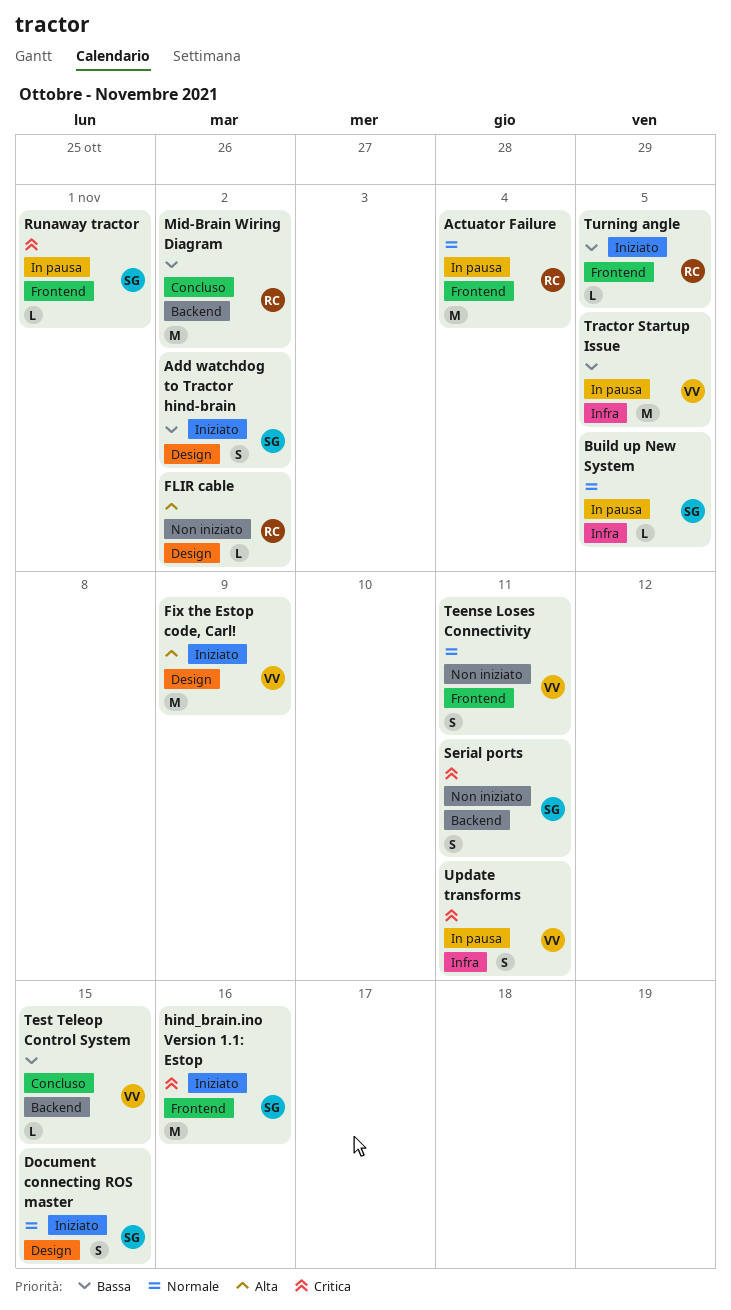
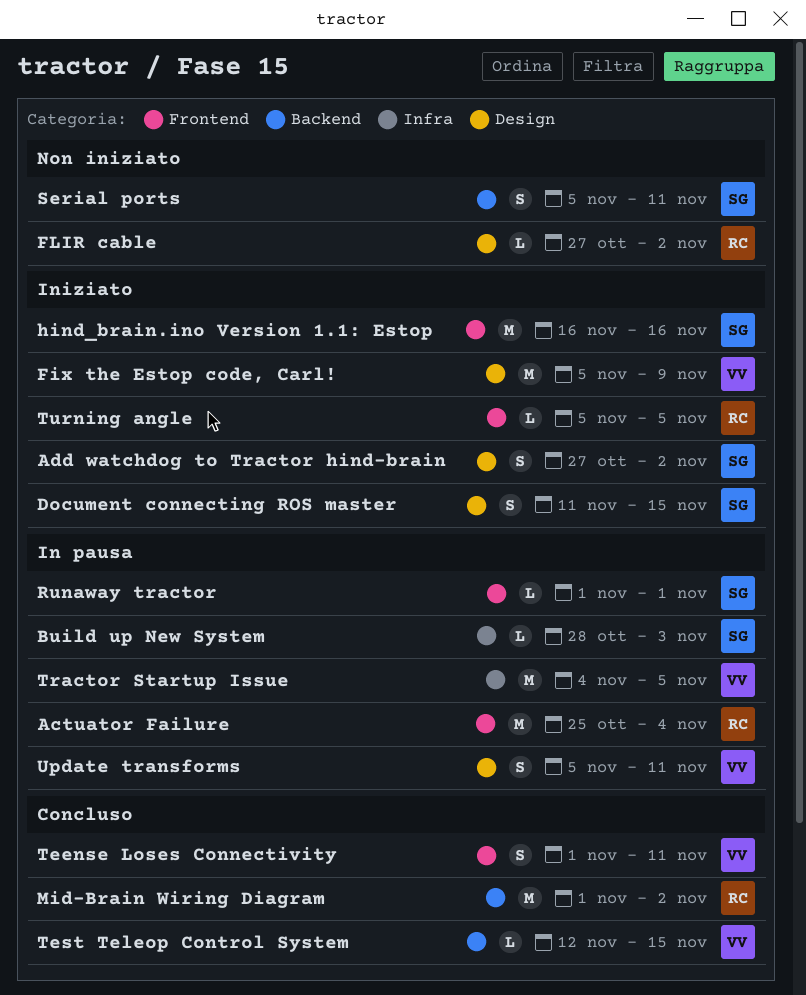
Build up New System, due: Nov 5 -> Nov 3
Teense Loses Connectivity, status: Non iniziato -> Concluso
Update transforms, label: Infra -> Design

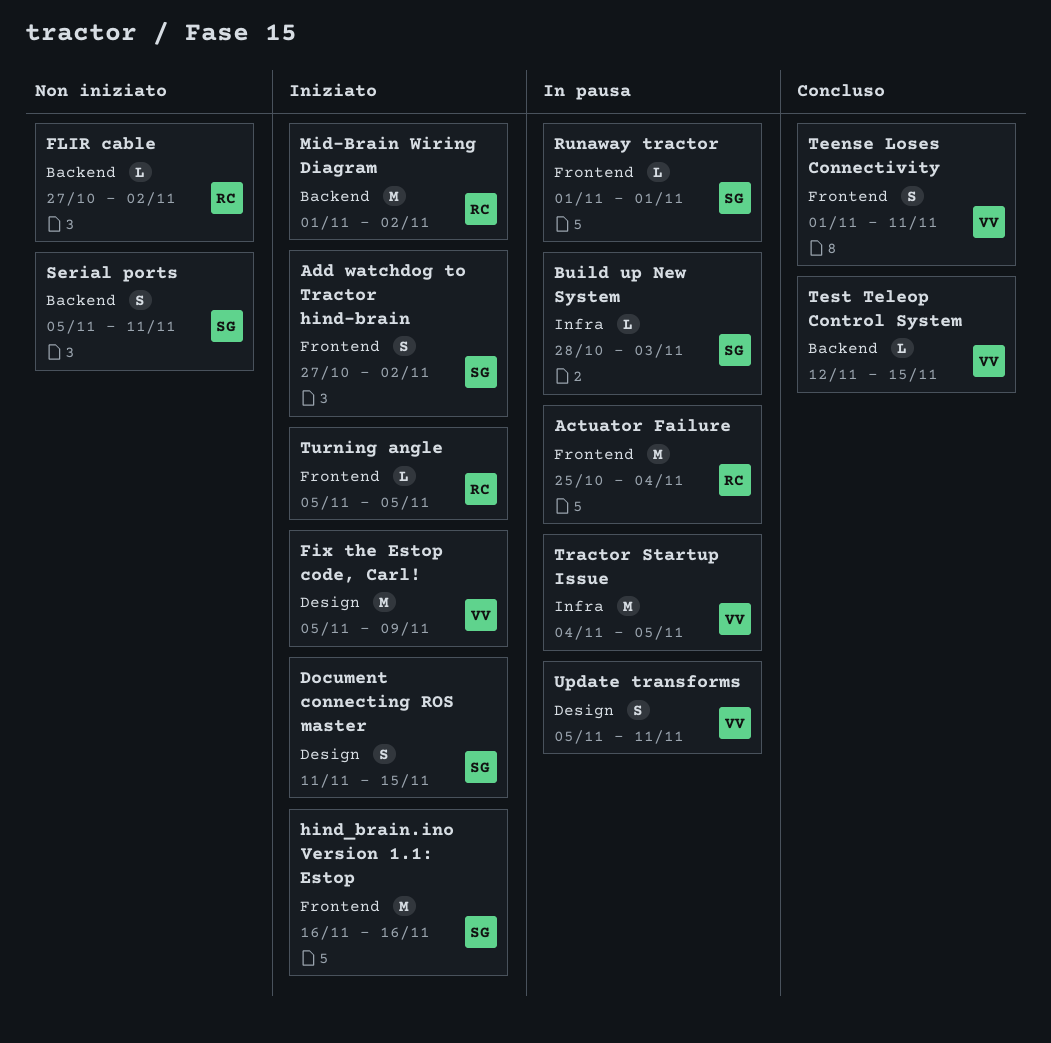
Add watchdog to Tractor hind-brain, label: Design -> Frontend
FLIR cable, label: Design -> Backend
Mid-Brain Wiring Diagram, status: Concluso -> Iniziato

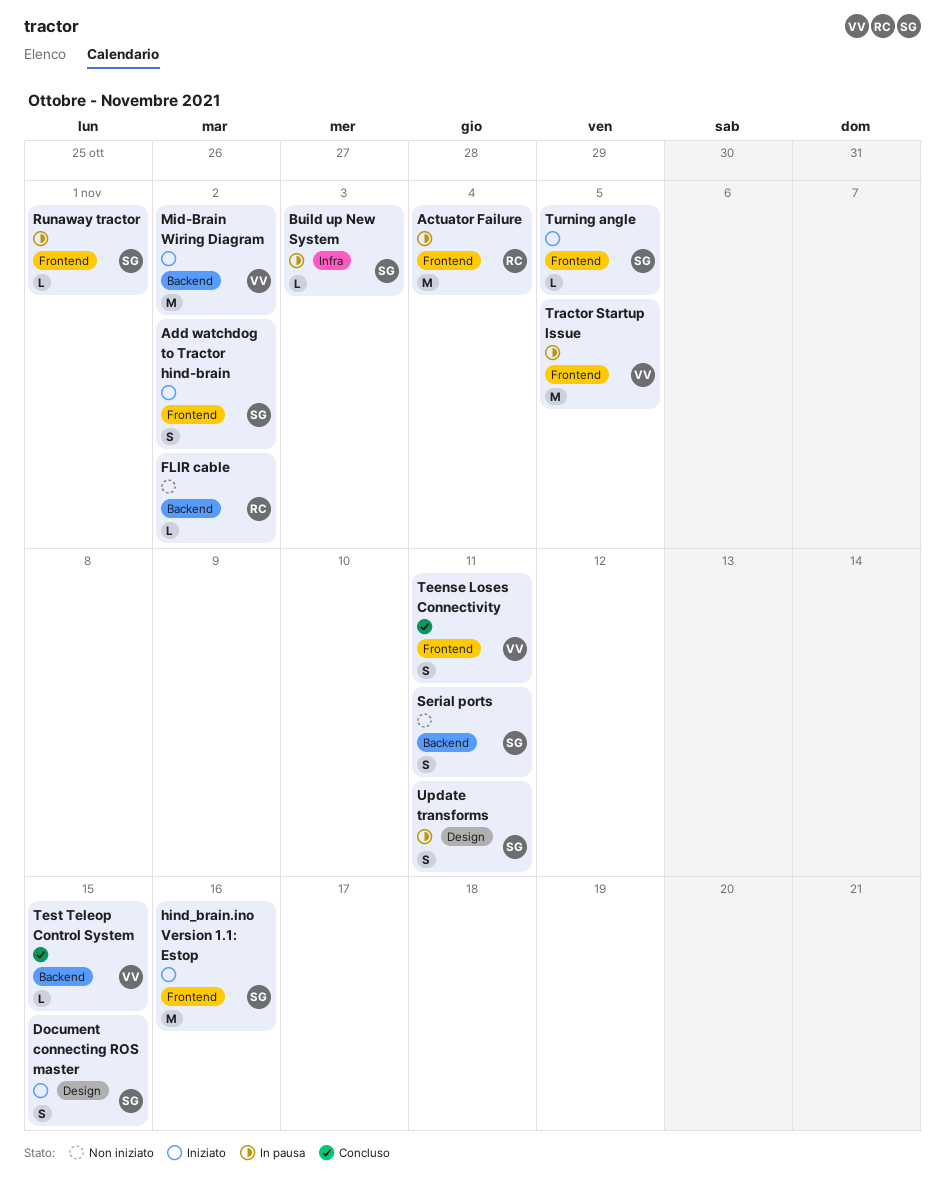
Fix the Estop code, Carl!: present -> none
Mid-Brain Wiring Diagram, owner: RC -> VV
Tractor Startup Issue, label: Infra -> Frontend
Turning angle, owner: RC -> SG
Update transforms, owner: VV -> SG

